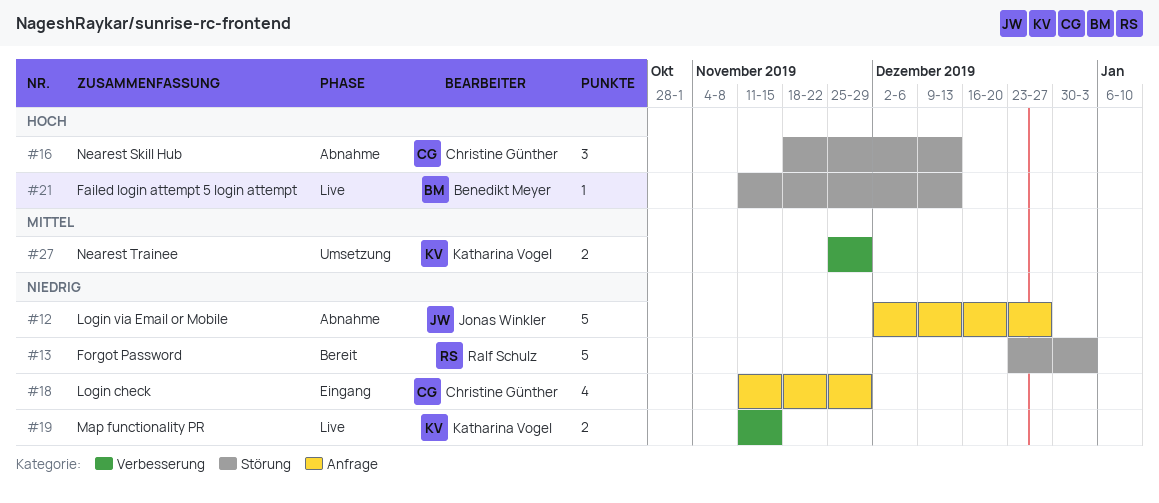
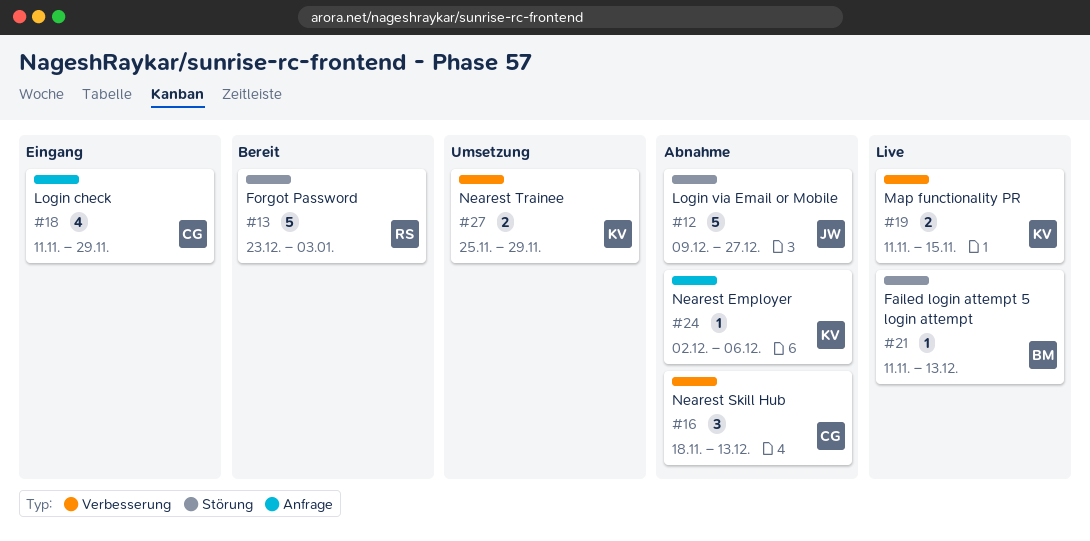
#12, label: Anfrage -> Störung
#12, start: Dec 2 -> Dec 9
#16, label: Störung -> Verbesserung
#24: none -> present

